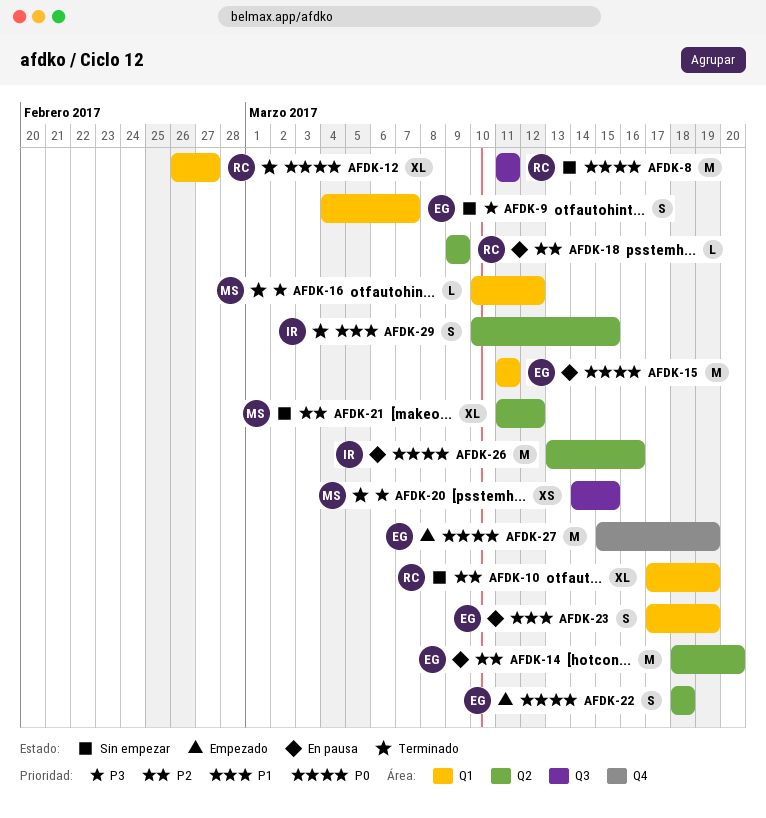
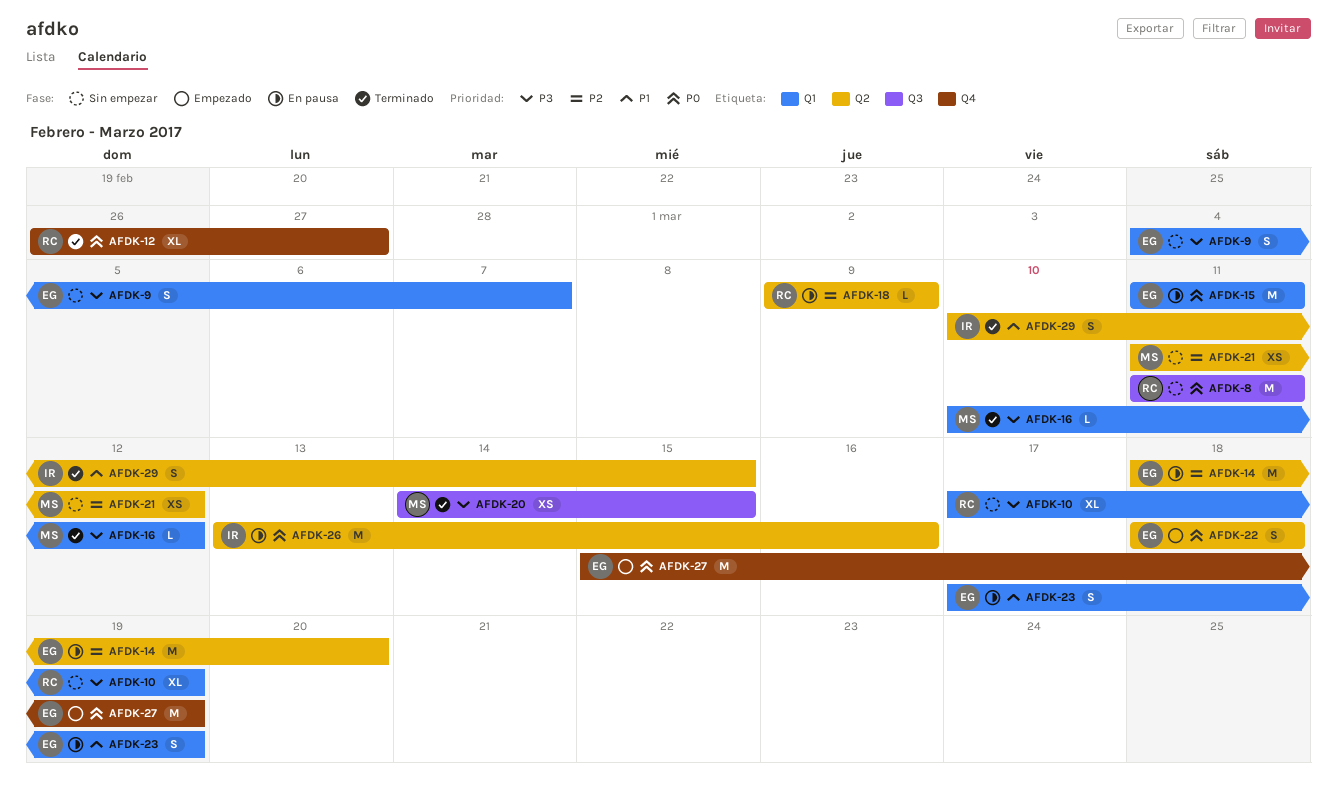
AFDK-10, priority: P2 -> P3
AFDK-12, label: Q1 -> Q4
AFDK-21, estimate: XL -> XS

